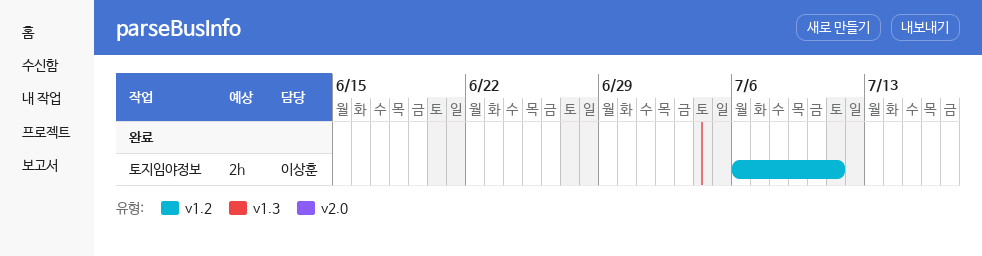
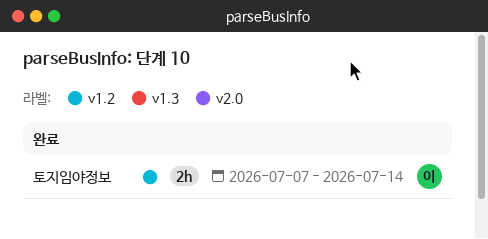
토지임야정보, start: Jul 6 -> Jul 7
토지임야정보, due: Jul 11 -> Jul 14

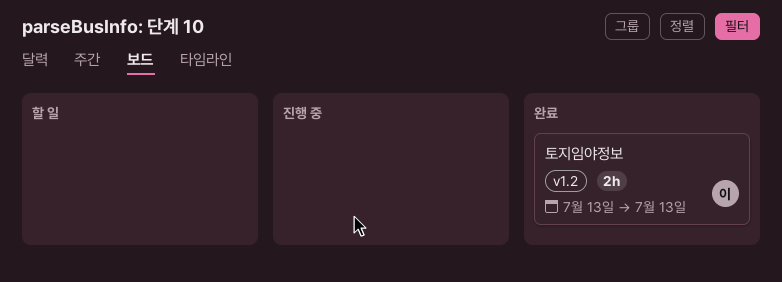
토지임야정보, start: Jul 7 -> Jul 13
토지임야정보, due: Jul 14 -> Jul 13

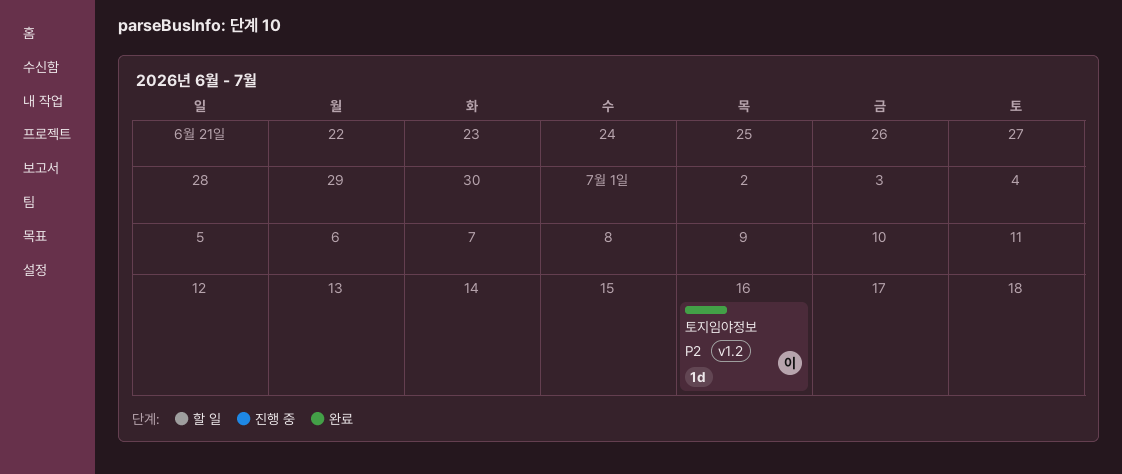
토지임야정보, estimate: 2h -> 1d
토지임야정보, due: Jul 13 -> Jul 16

